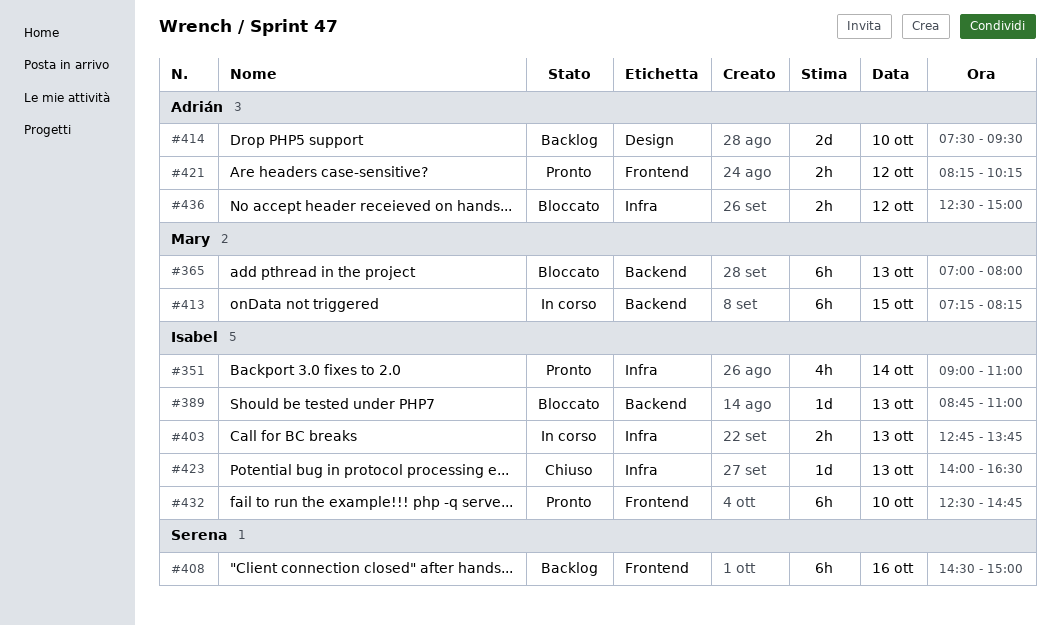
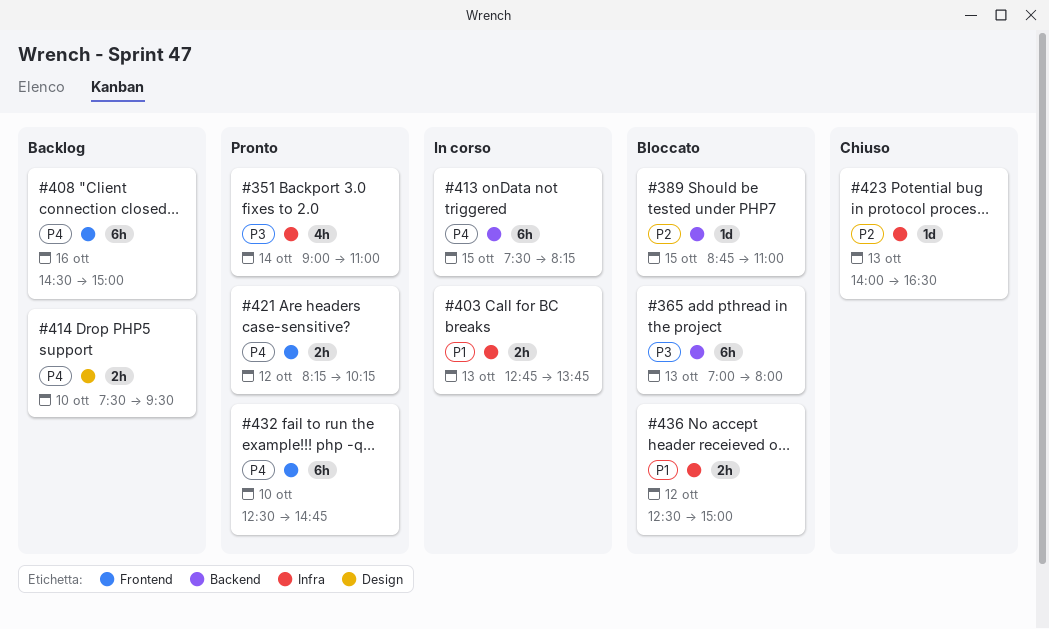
#389, day: Oct 13 -> Oct 15
#413, begins: 07:15 -> 07:30
#414, estimate: 2d -> 2h

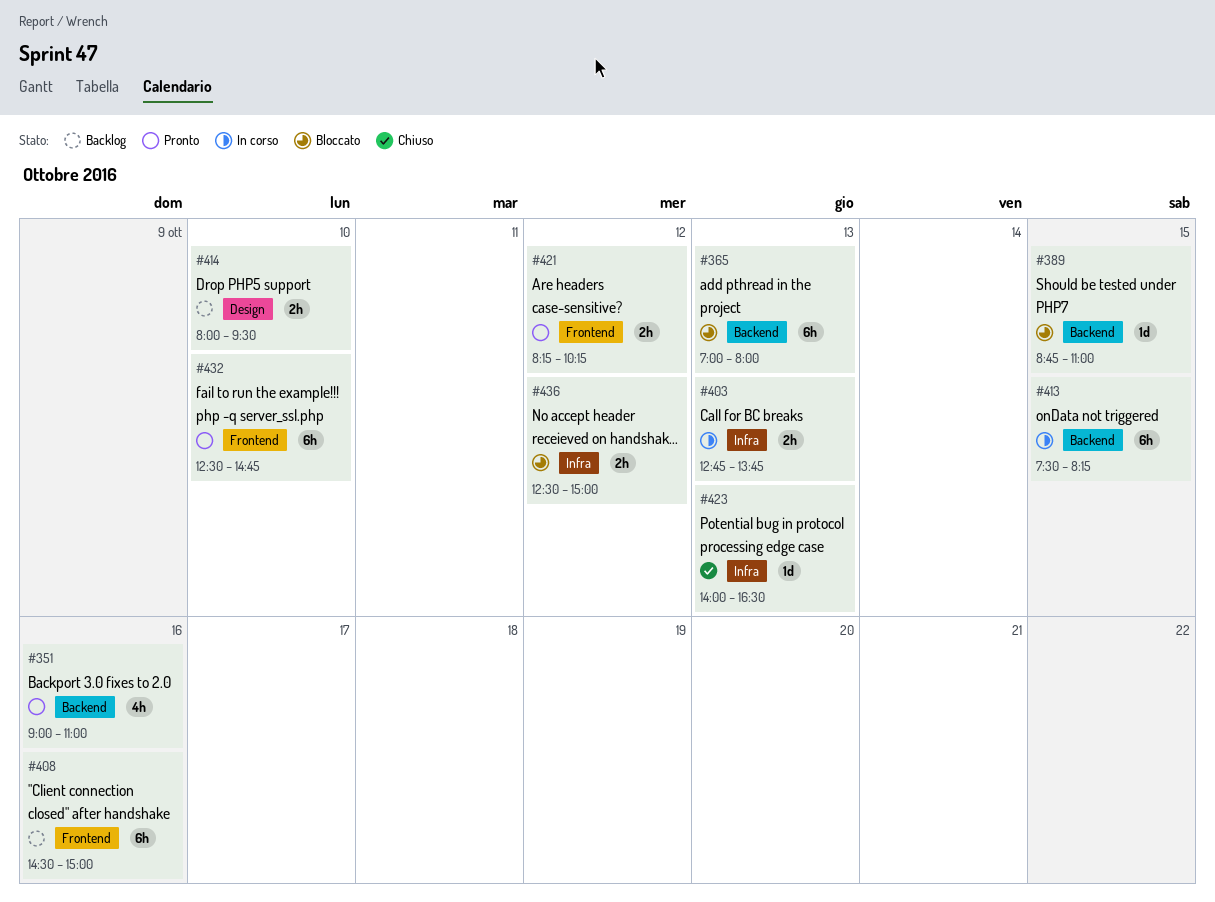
#351, label: Infra -> Backend
#351, day: Oct 14 -> Oct 16
#414, begins: 07:30 -> 08:00

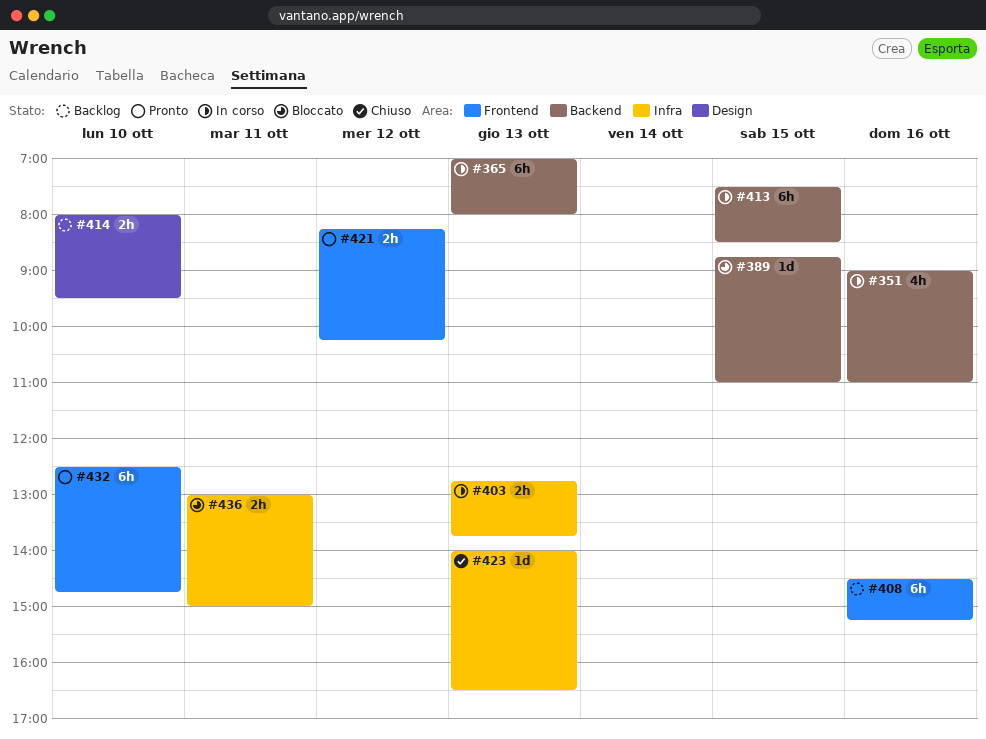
#351, status: Pronto -> In corso
#365, status: Bloccato -> In corso
#408, ends: 15:00 -> 15:15
#413, ends: 08:15 -> 08:30
#436, day: Oct 12 -> Oct 11
#436, begins: 12:30 -> 13:00

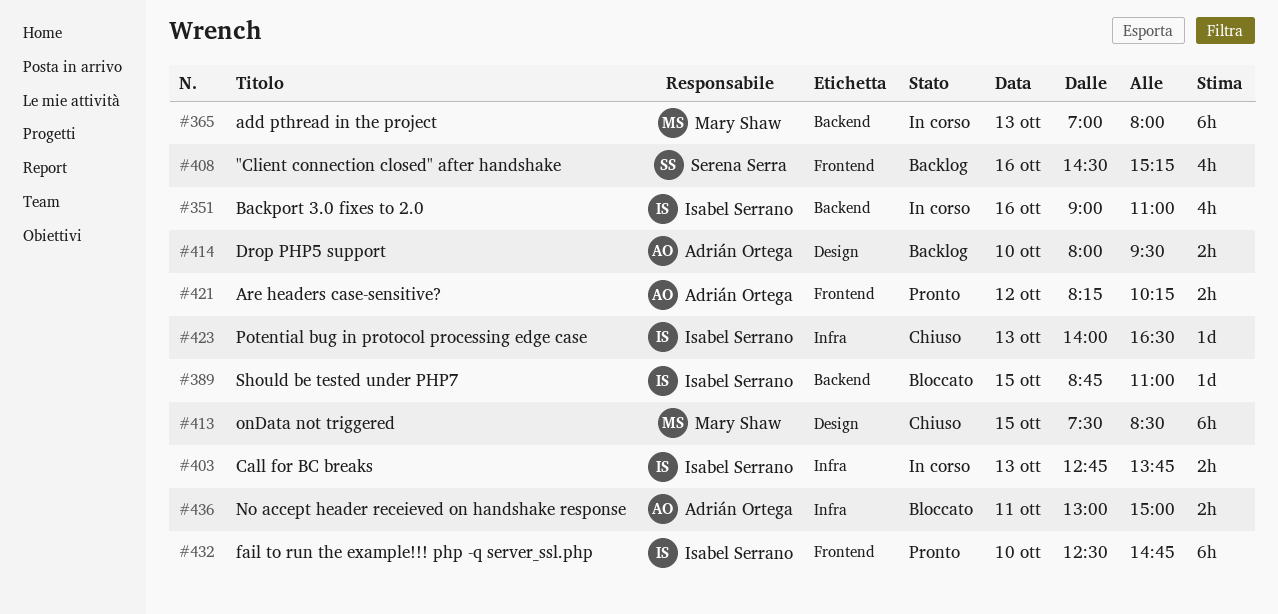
#408, estimate: 6h -> 4h
#413, status: In corso -> Chiuso
#413, label: Backend -> Design

